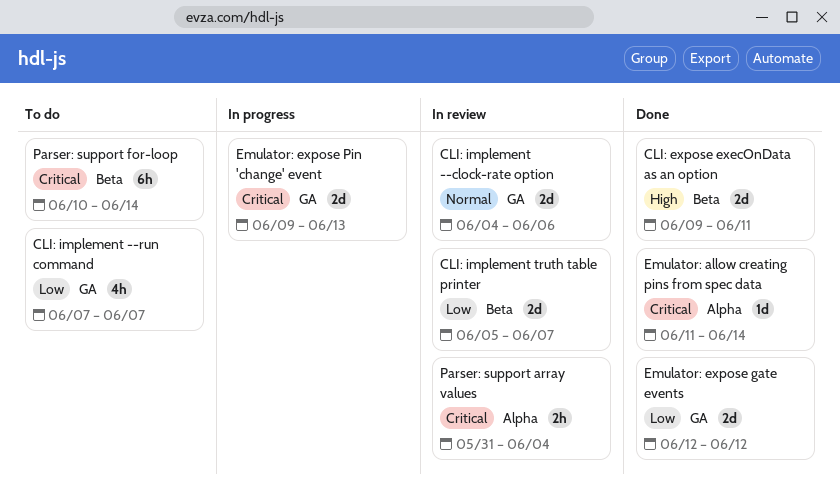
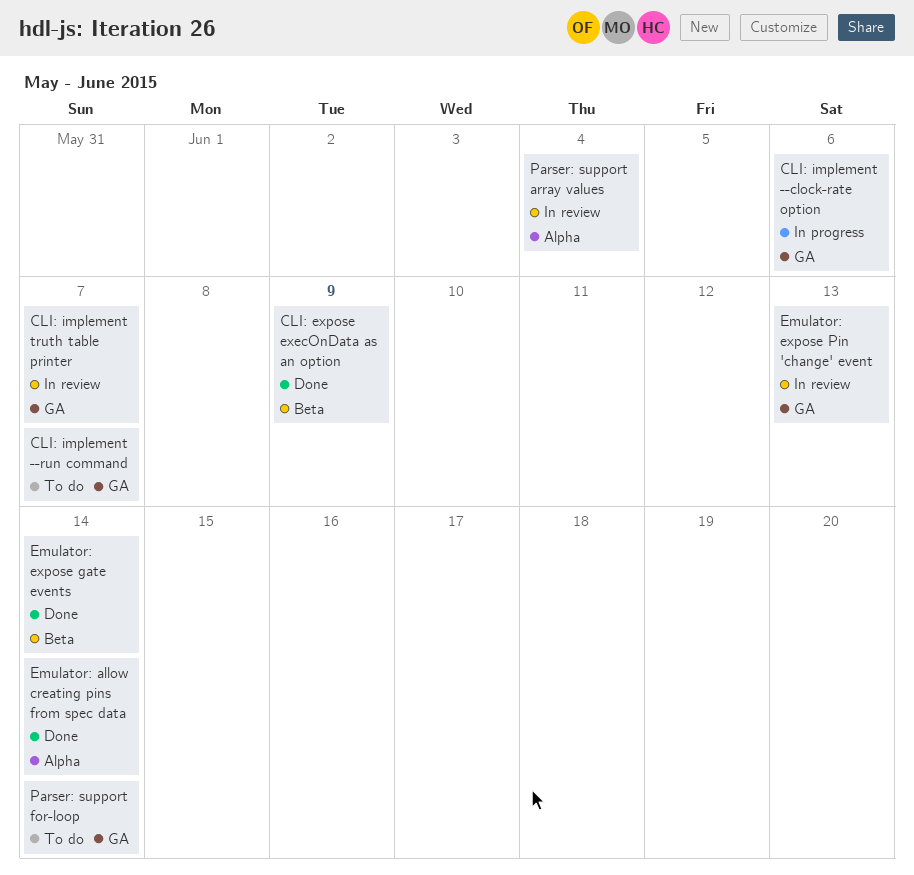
CLI: expose execOnData as an option, due: Jun 11 -> Jun 9
CLI: implement --clock-rate option, status: In review -> In progress
CLI: implement truth table printer, label: Beta -> GA
Emulator: expose gate events, label: GA -> Beta
Emulator: expose gate events, due: Jun 12 -> Jun 14
Emulator: expose Pin 'change' event, status: In progress -> In review
Parser: support for-loop, label: Beta -> GA

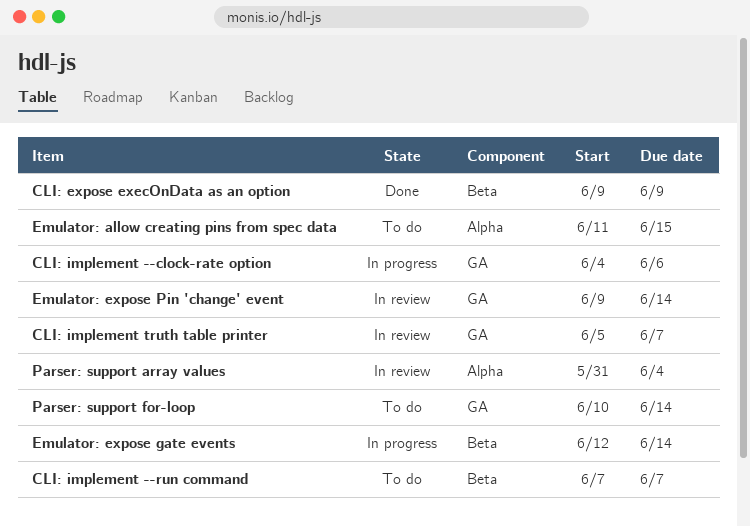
CLI: implement --run command, label: GA -> Beta
Emulator: allow creating pins from spec data, status: Done -> To do
Emulator: allow creating pins from spec data, due: Jun 14 -> Jun 15
Emulator: expose gate events, status: Done -> In progress
Emulator: expose Pin 'change' event, due: Jun 13 -> Jun 14

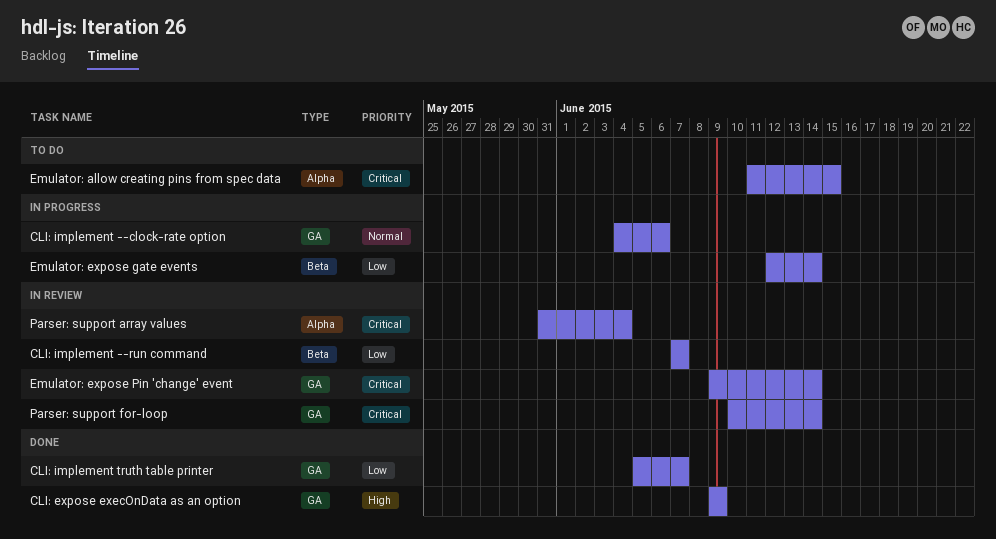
CLI: expose execOnData as an option, label: Beta -> GA
CLI: implement --run command, status: To do -> In review
CLI: implement truth table printer, status: In review -> Done
Parser: support for-loop, status: To do -> In review

